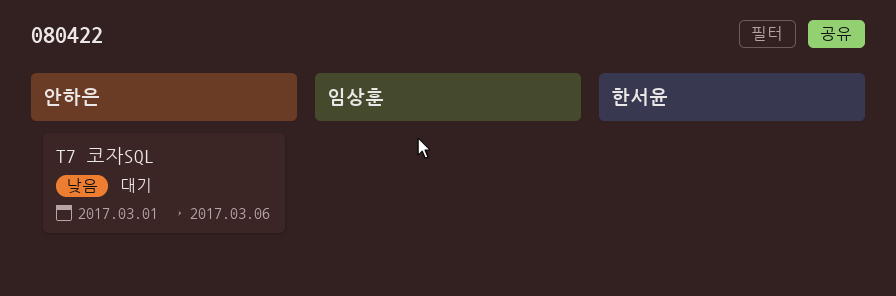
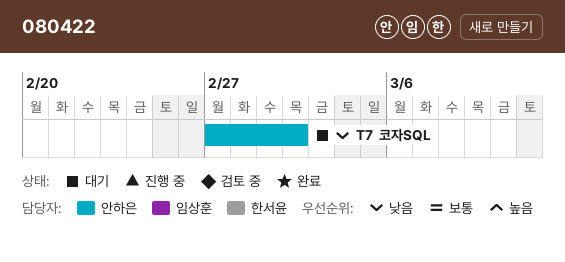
T7, start: Mar 1 -> Feb 27
T7, due: Mar 6 -> Mar 2

